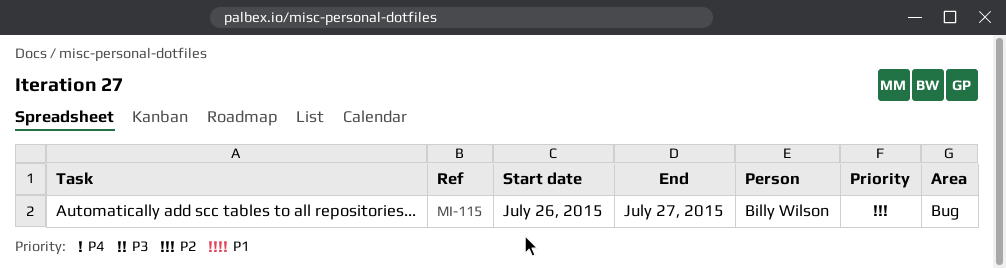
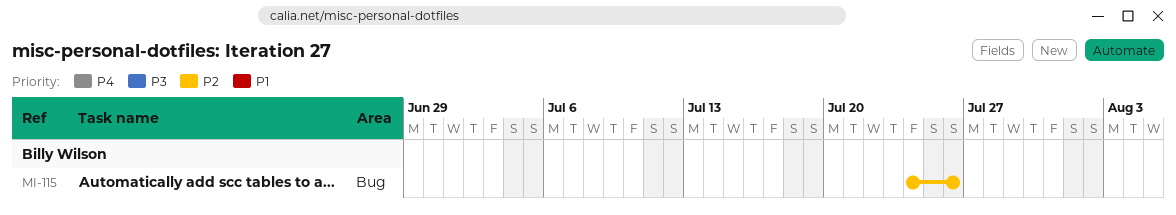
MI-115, start: Jul 26 -> Jul 24
MI-115, due: Jul 27 -> Jul 26

